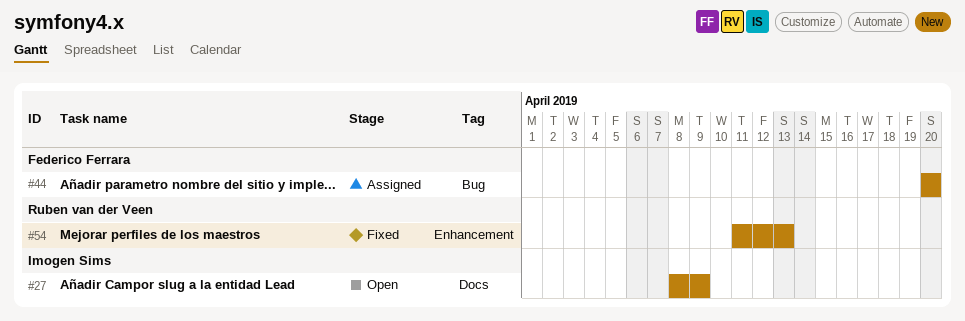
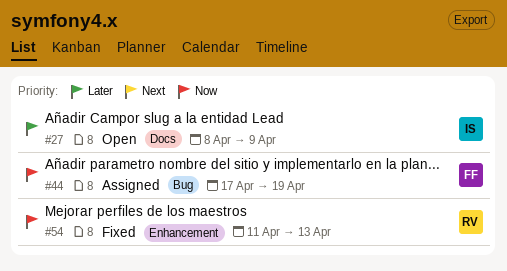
#44, start: Apr 20 -> Apr 17
#44, due: Apr 20 -> Apr 19

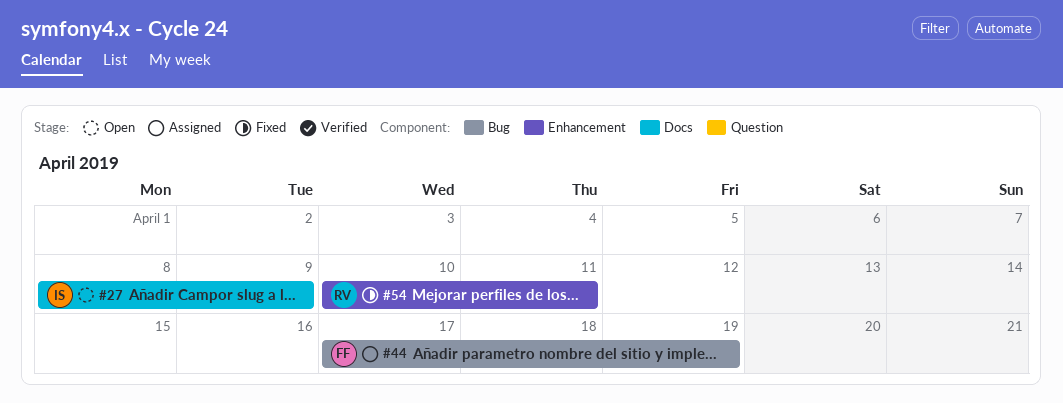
#54, start: Apr 11 -> Apr 10
#54, due: Apr 13 -> Apr 11

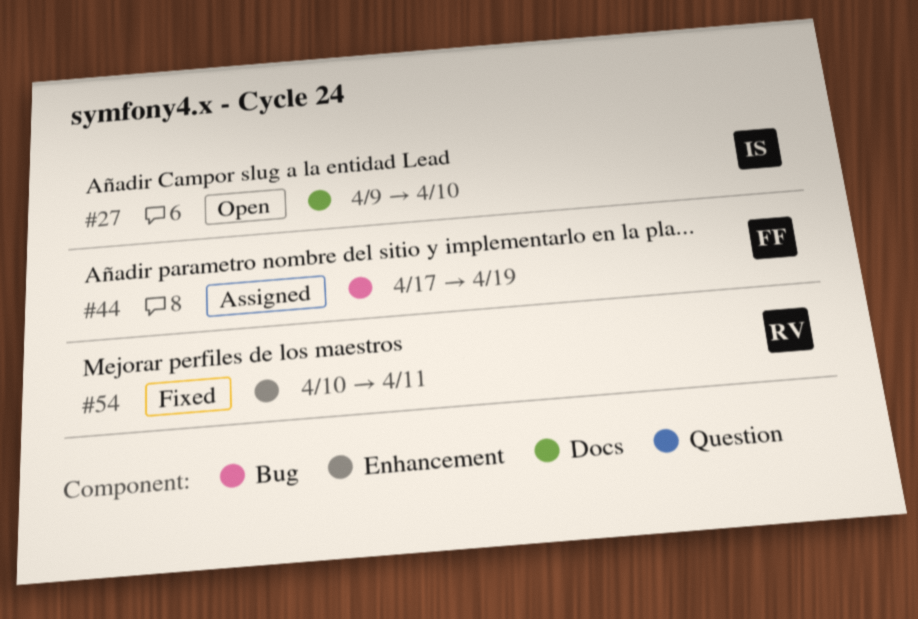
#27, start: Apr 8 -> Apr 9
#27, due: Apr 9 -> Apr 10

